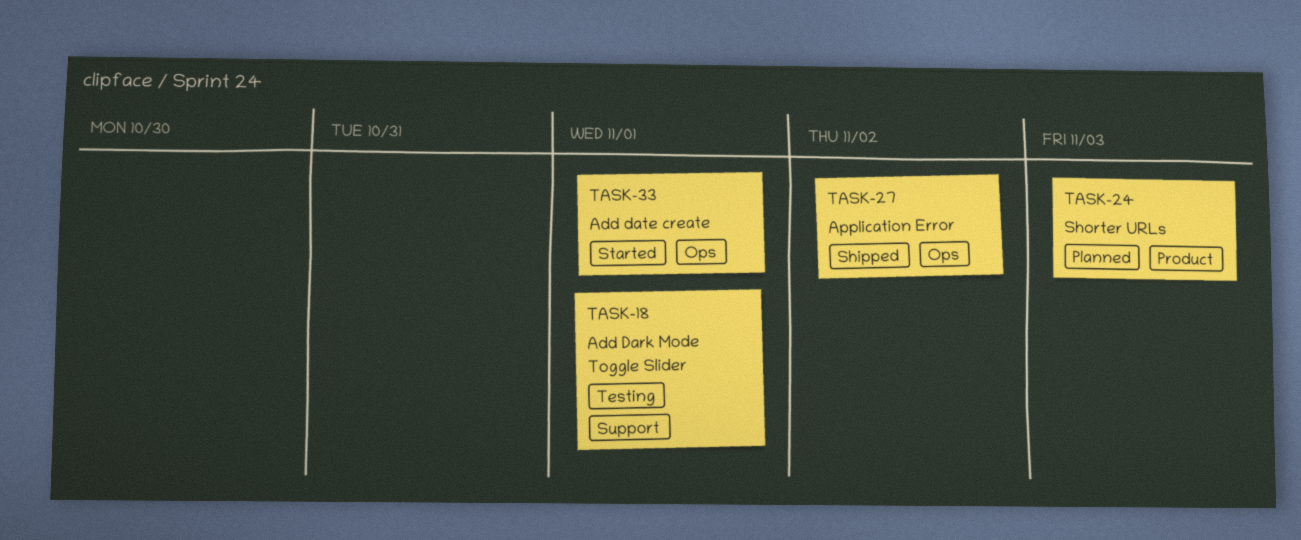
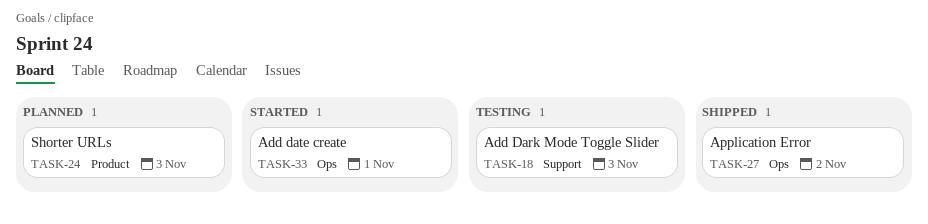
TASK-18, due: Nov 1 -> Nov 3

